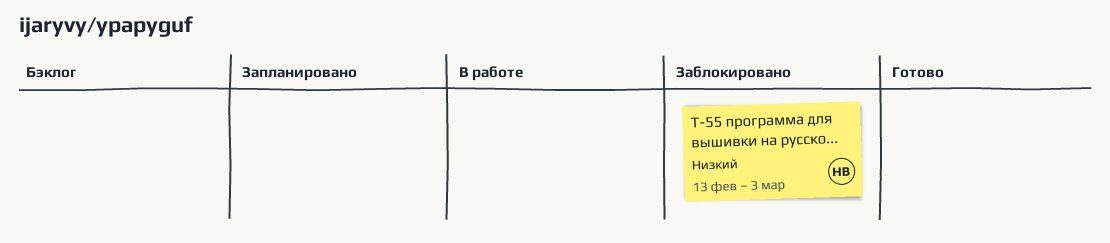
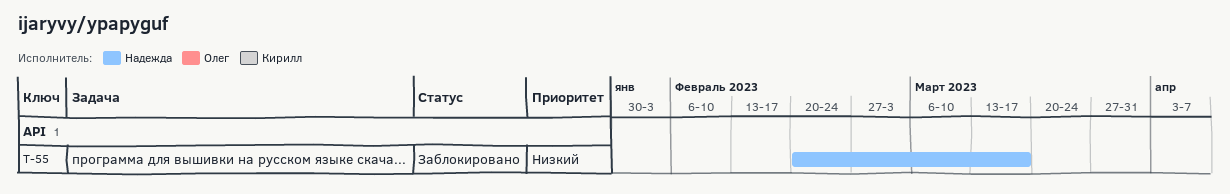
T-55, start: Feb 13 -> Feb 20
T-55, due: Mar 3 -> Mar 17

